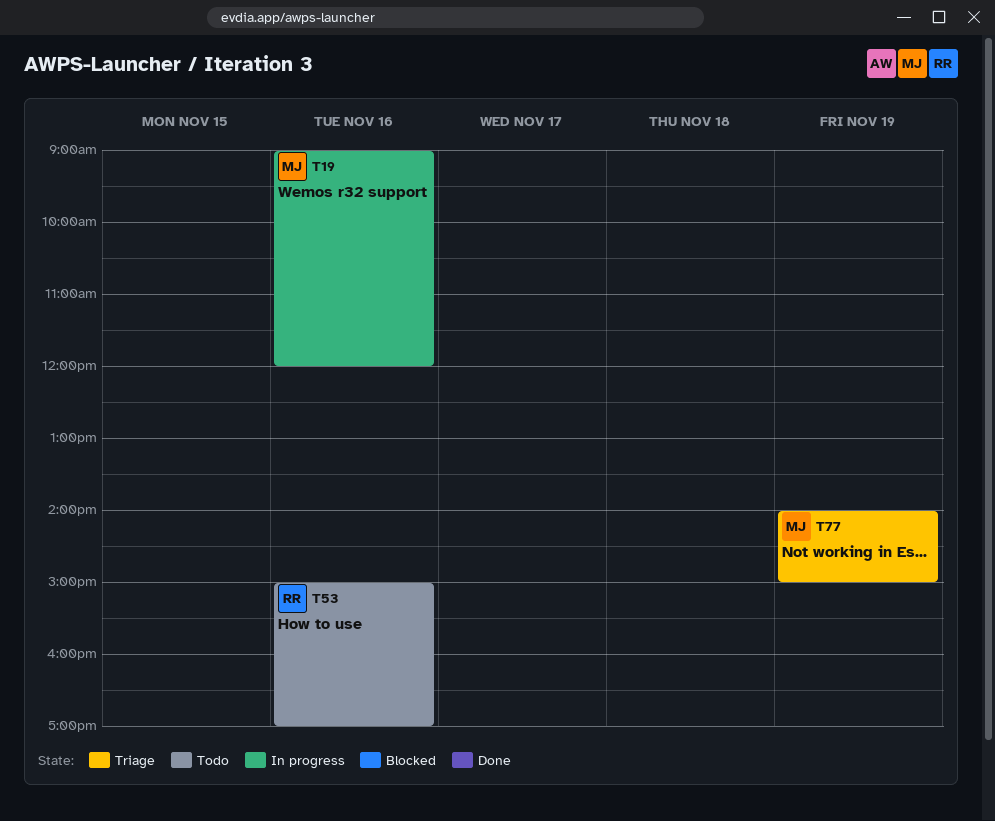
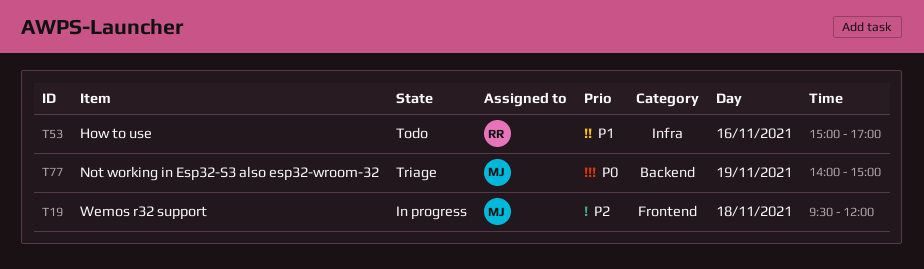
T19, day: Nov 16 -> Nov 18
T19, begins: 09:00 -> 09:30

